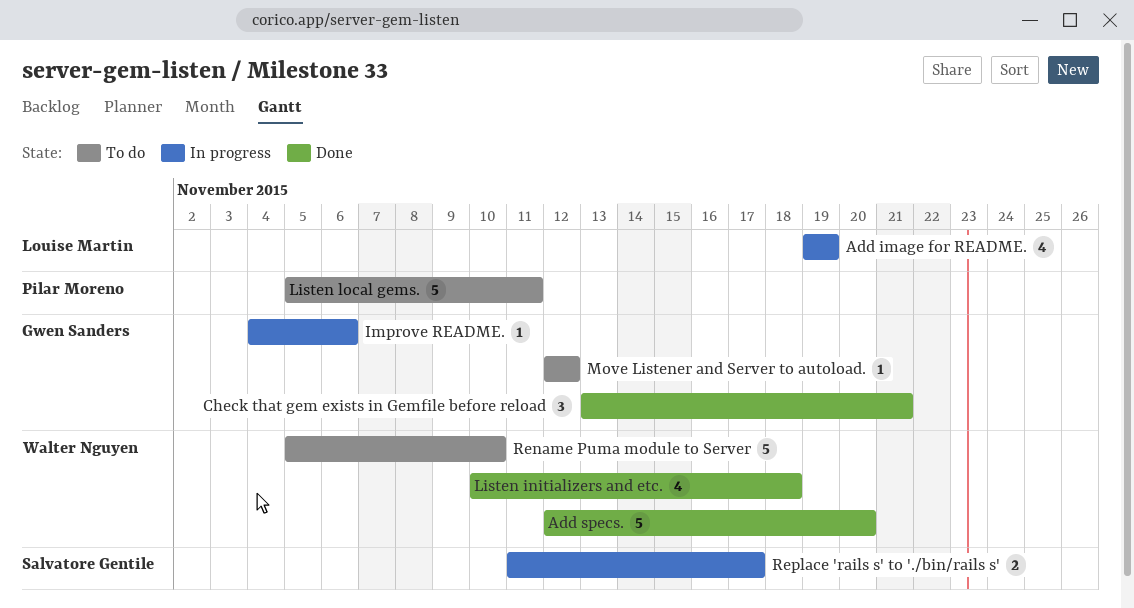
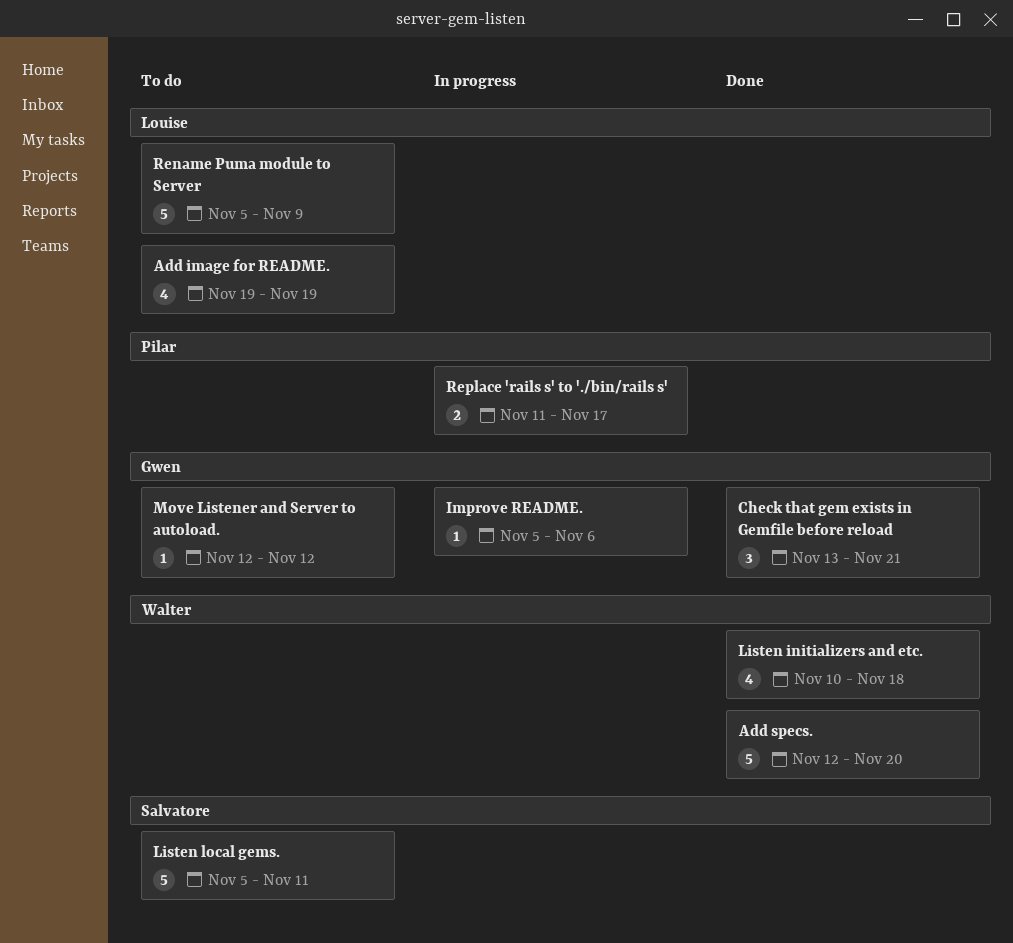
Add image for README., status: In progress -> To do
Improve README., start: Nov 4 -> Nov 5
Listen local gems., owner: Pilar Moreno -> Salvatore Gentile
Rename Puma module to Server, owner: Walter Nguyen -> Louise Martin
Rename Puma module to Server, due: Nov 10 -> Nov 9
Replace 'rails s' to './bin/rails s', owner: Salvatore Gentile -> Pilar Moreno

